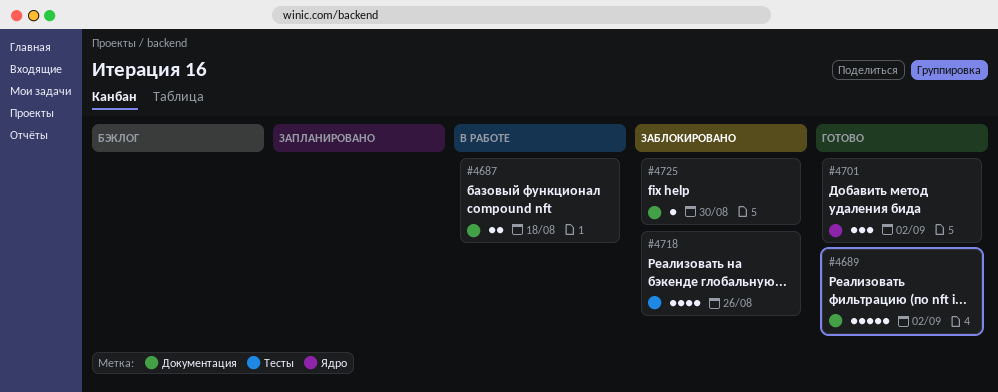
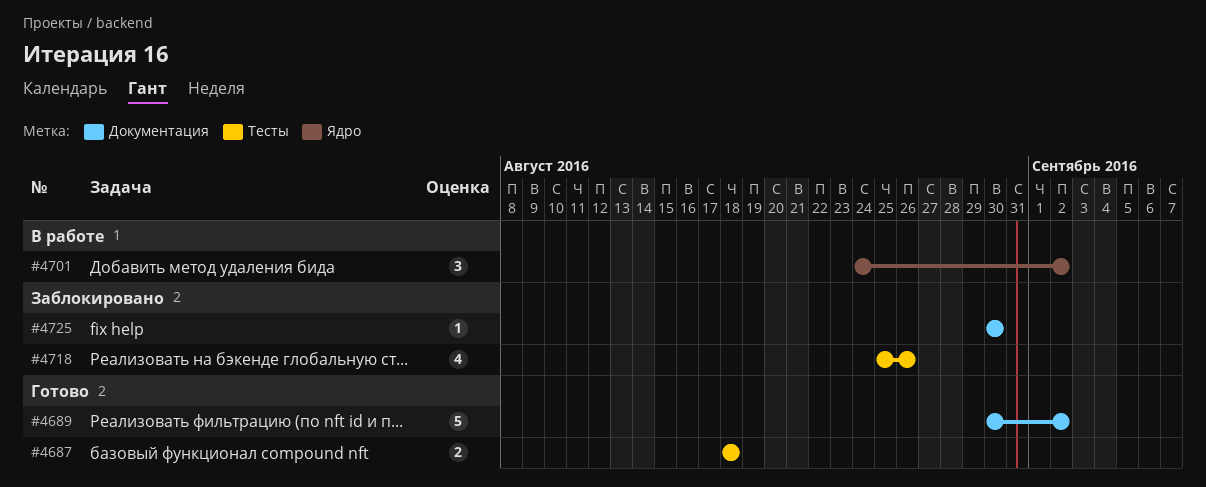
#4687, status: В работе -> Готово
#4687, label: Документация -> Тесты
#4701, status: Готово -> В работе

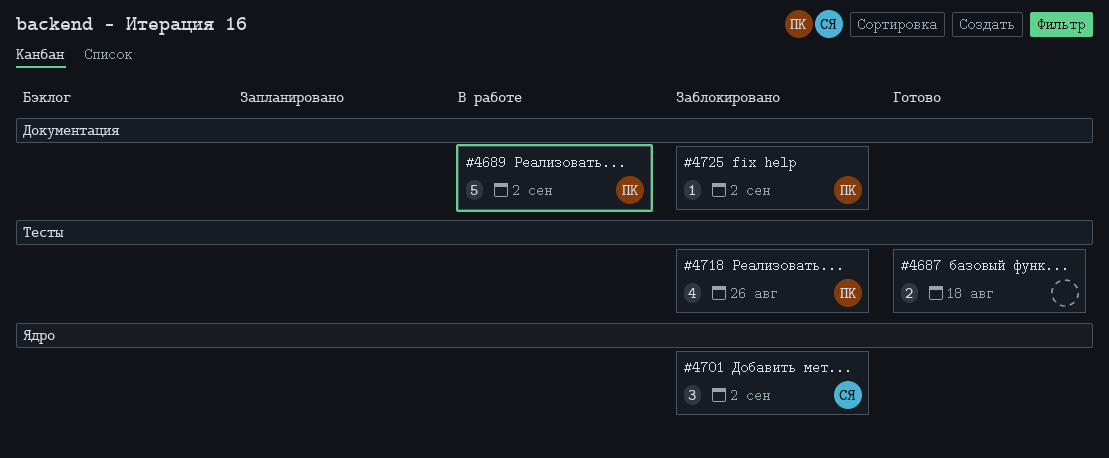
#4689, status: Готово -> В работе
#4701, status: В работе -> Заблокировано
#4725, due: Aug 30 -> Sep 2

